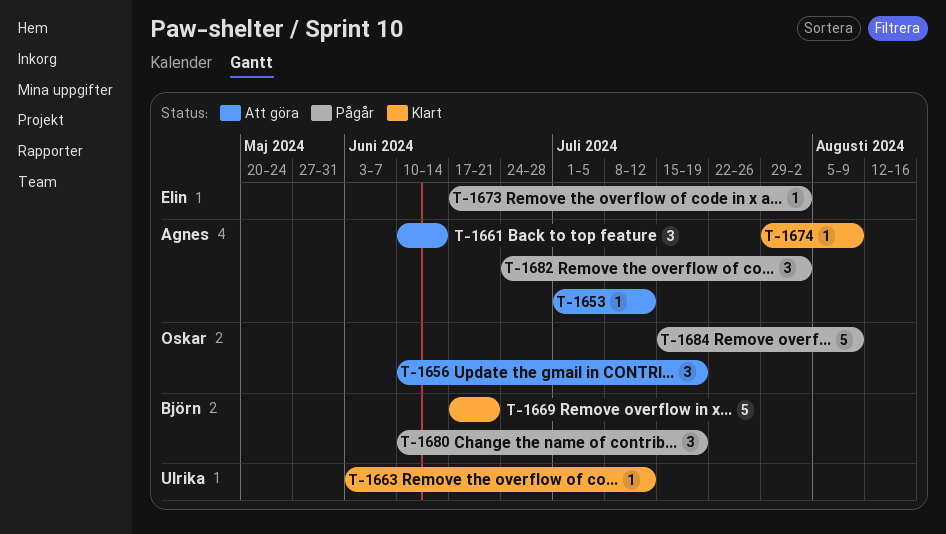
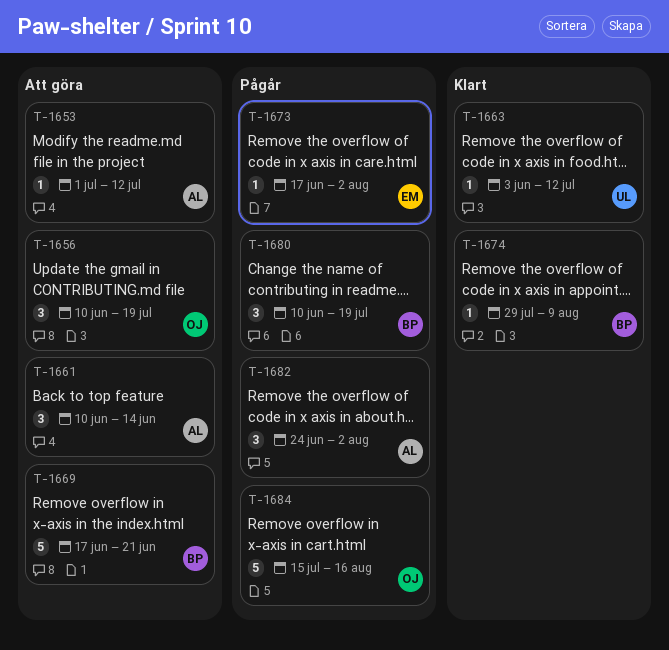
T-1669, status: Klart -> Att göra
T-1674, owner: Agnes -> Björn
T-1684, due: Aug 9 -> Aug 16

